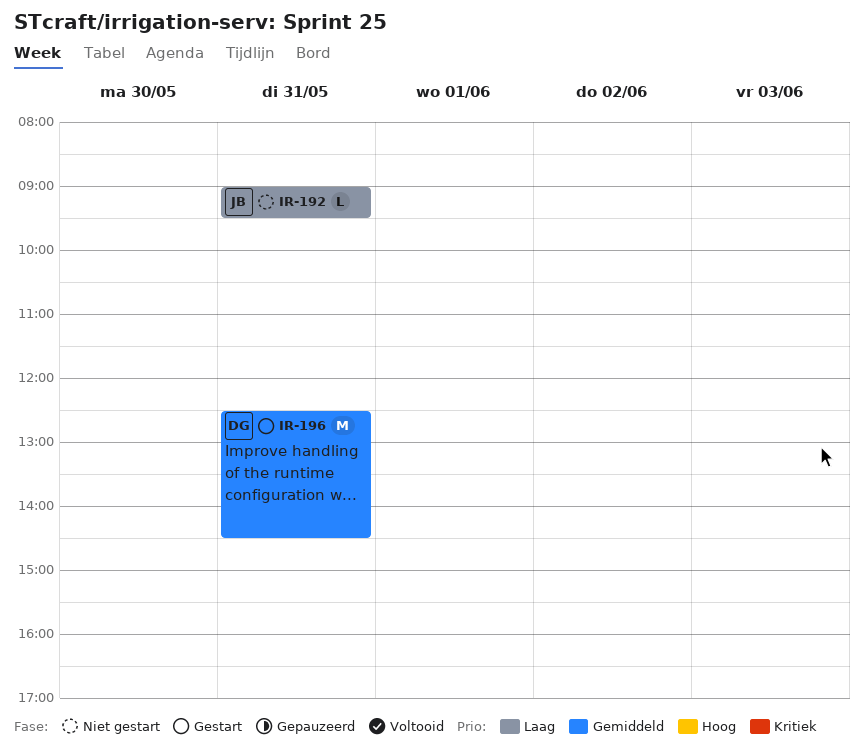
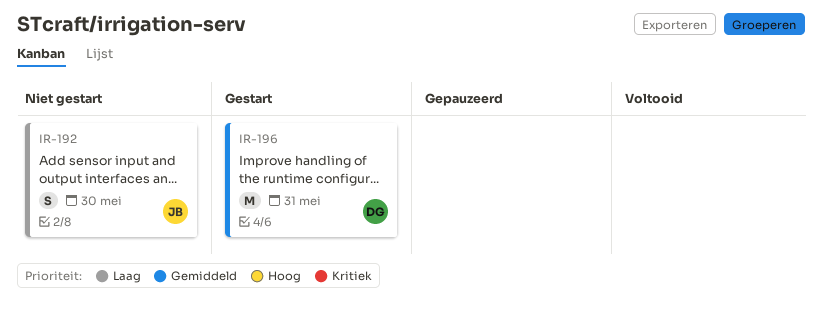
IR-192, estimate: L -> S
IR-192, day: May 31 -> May 30

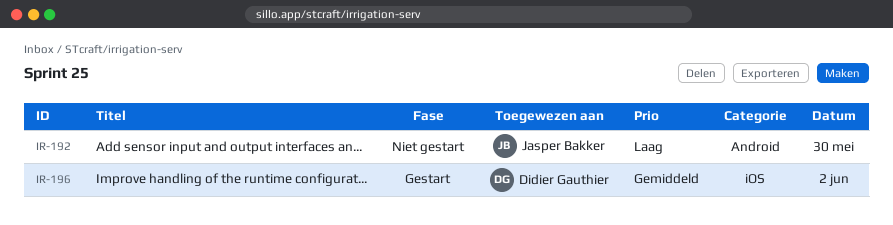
IR-196, day: May 31 -> Jun 2

